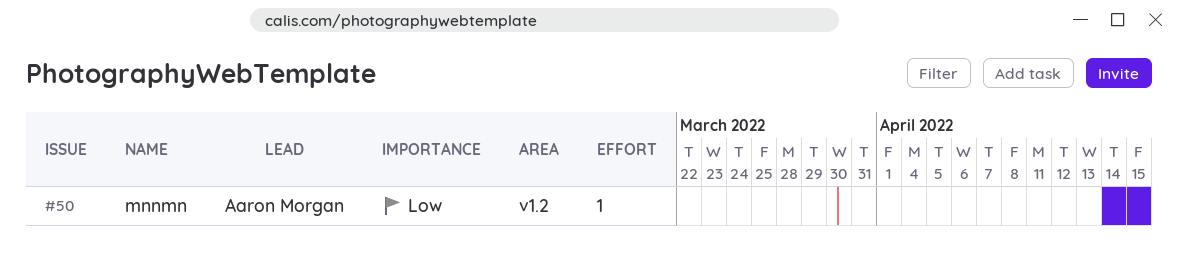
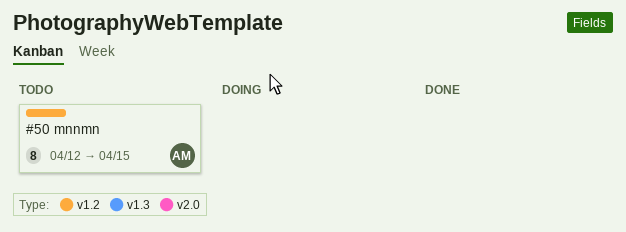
#50, estimate: 1 -> 8
#50, start: Apr 14 -> Apr 12

